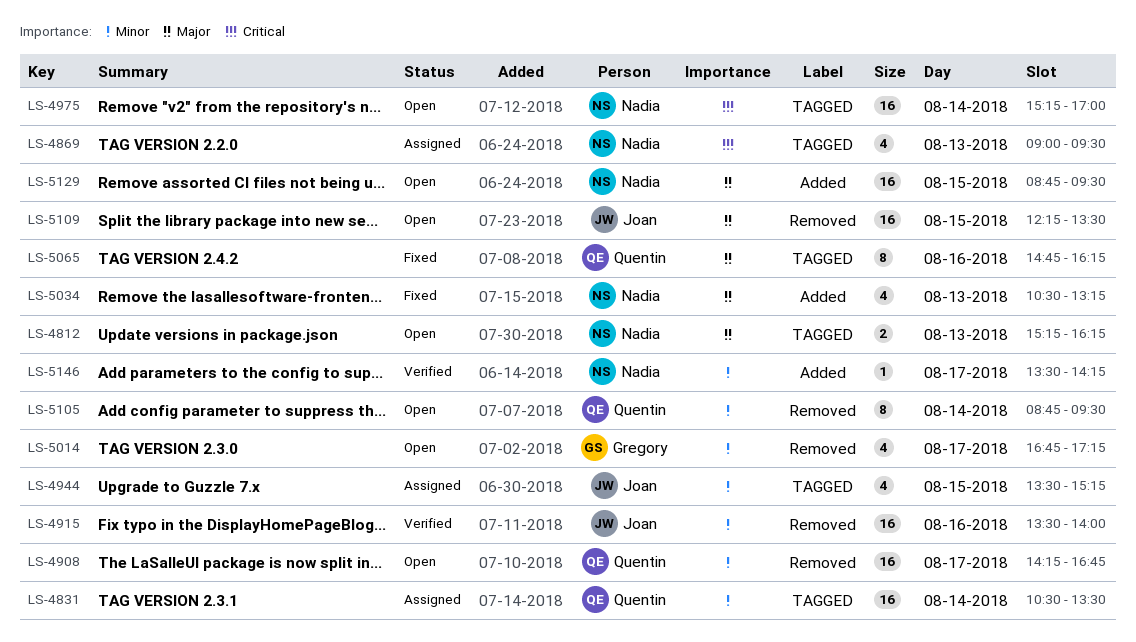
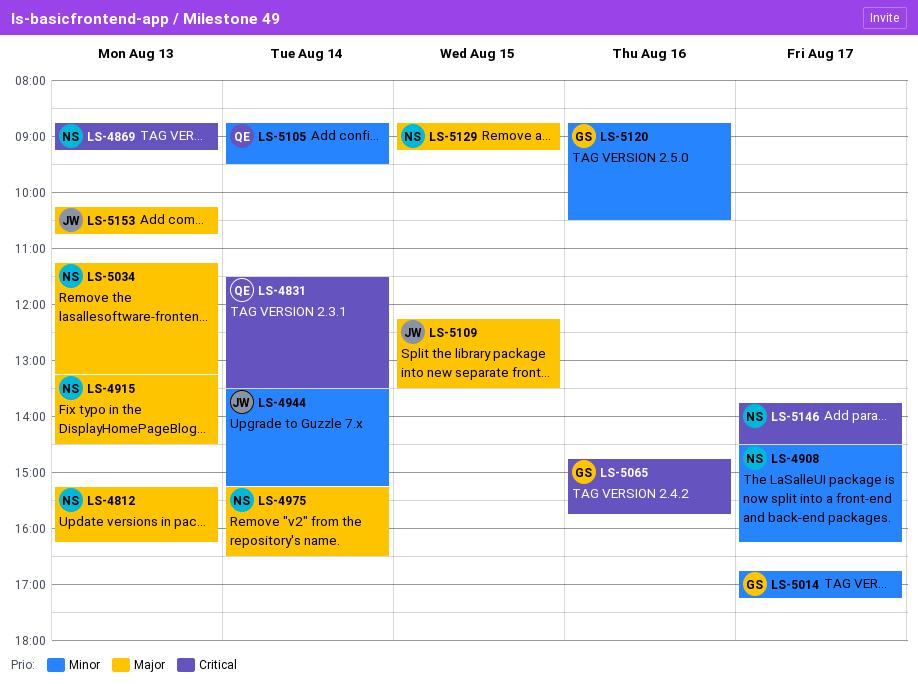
LS-4831, priority: Minor -> Critical
LS-4831, begins: 10:30 -> 11:30
LS-4869, begins: 09:00 -> 08:45
LS-4869, ends: 09:30 -> 09:15
LS-4908, owner: Quentin -> Nadia
LS-4908, begins: 14:15 -> 14:30
LS-4908, ends: 16:45 -> 16:15
LS-4915, owner: Joan -> Nadia
LS-4915, priority: Minor -> Major
LS-4915, day: Aug 16 -> Aug 13
LS-4915, begins: 13:30 -> 13:15
LS-4915, ends: 14:00 -> 14:30
LS-4944, day: Aug 15 -> Aug 14
LS-4975, priority: Critical -> Major
LS-4975, ends: 17:00 -> 16:30
LS-5034, begins: 10:30 -> 11:15
LS-5065, owner: Quentin -> Gregory
LS-5065, priority: Major -> Critical
LS-5065, ends: 16:15 -> 15:45
LS-5120: none -> present
LS-5129, ends: 09:30 -> 09:15
LS-5146, priority: Minor -> Critical
LS-5146, begins: 13:30 -> 13:45
LS-5146, ends: 14:15 -> 14:30
LS-5153: none -> present

